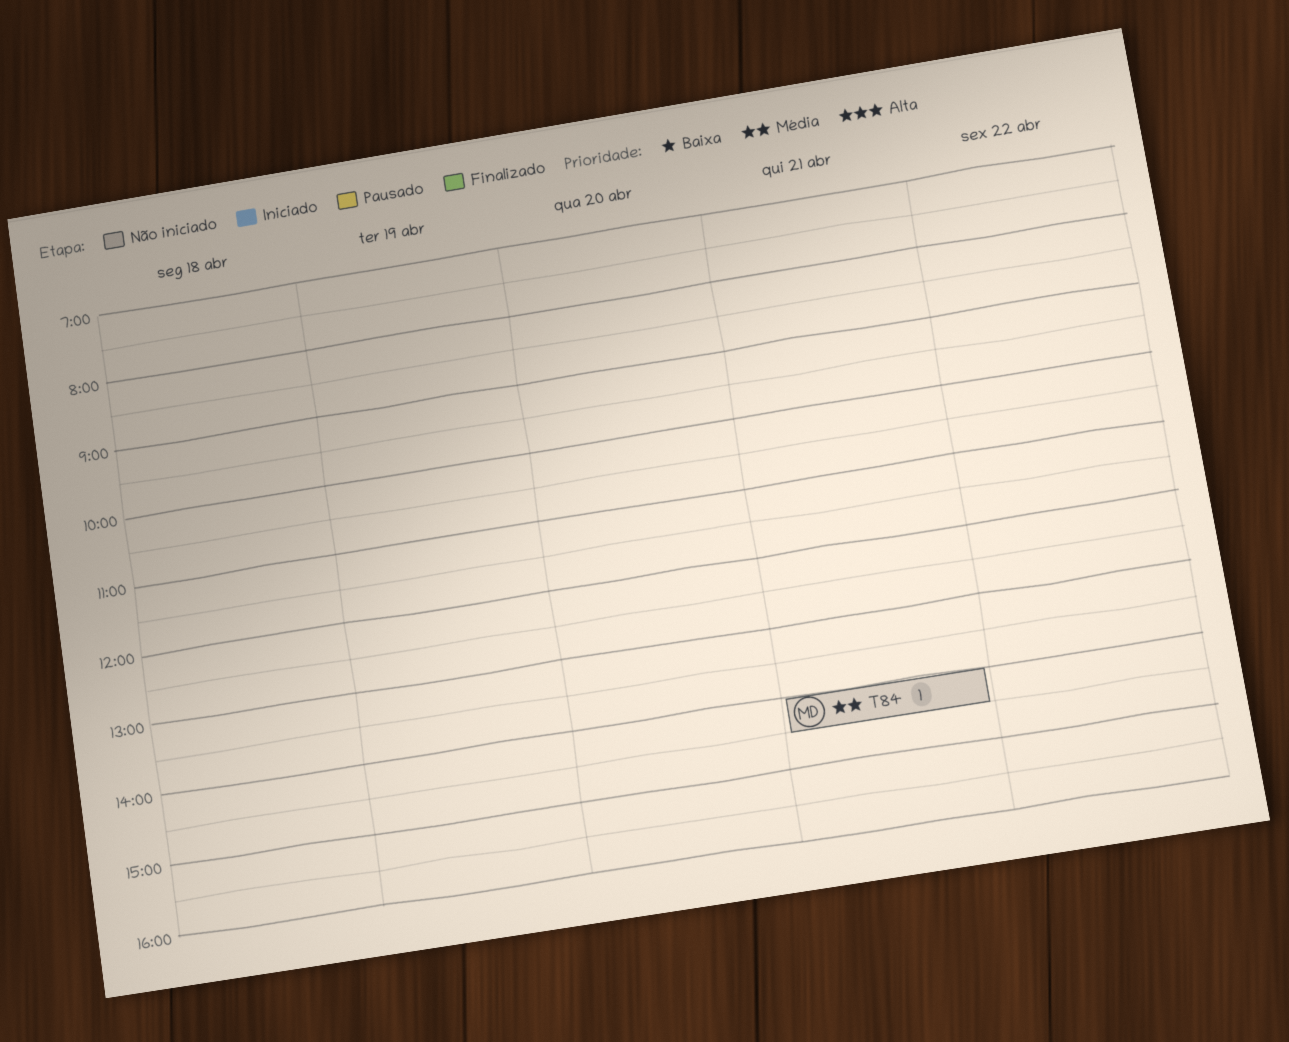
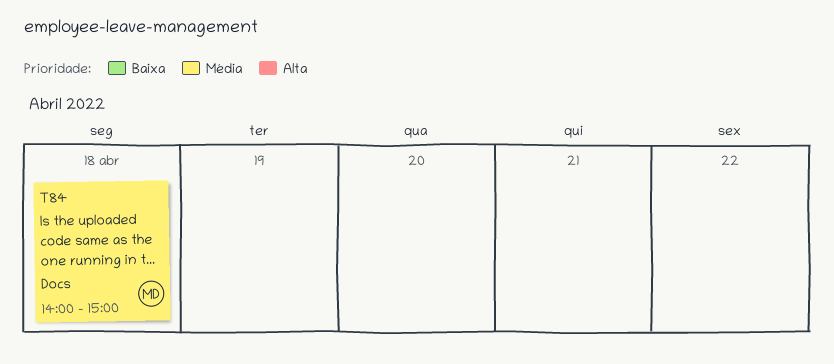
T84, day: Apr 21 -> Apr 18
T84, ends: 14:30 -> 15:00

